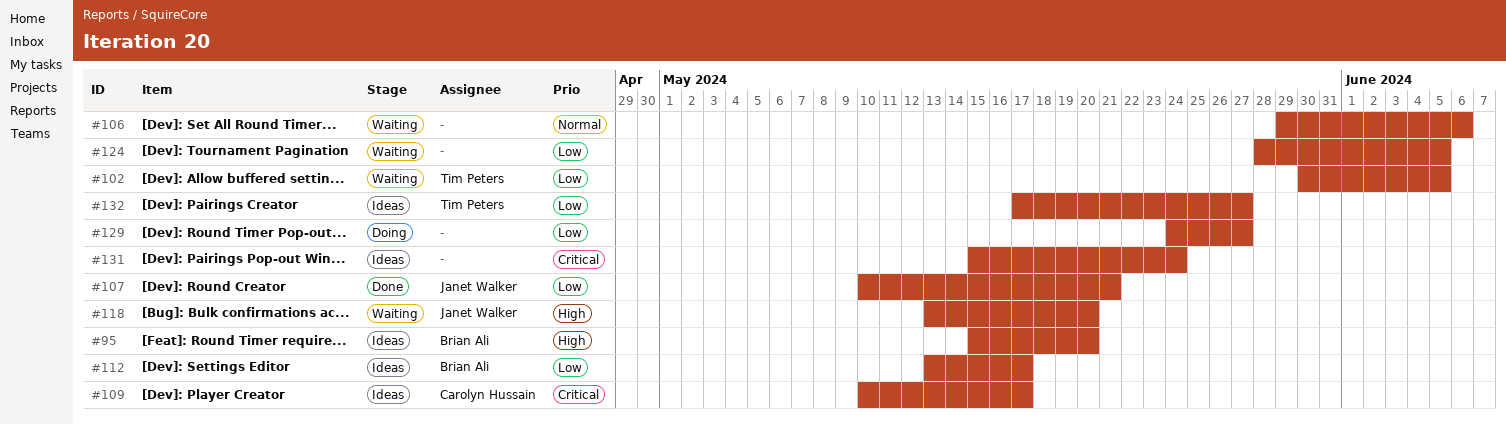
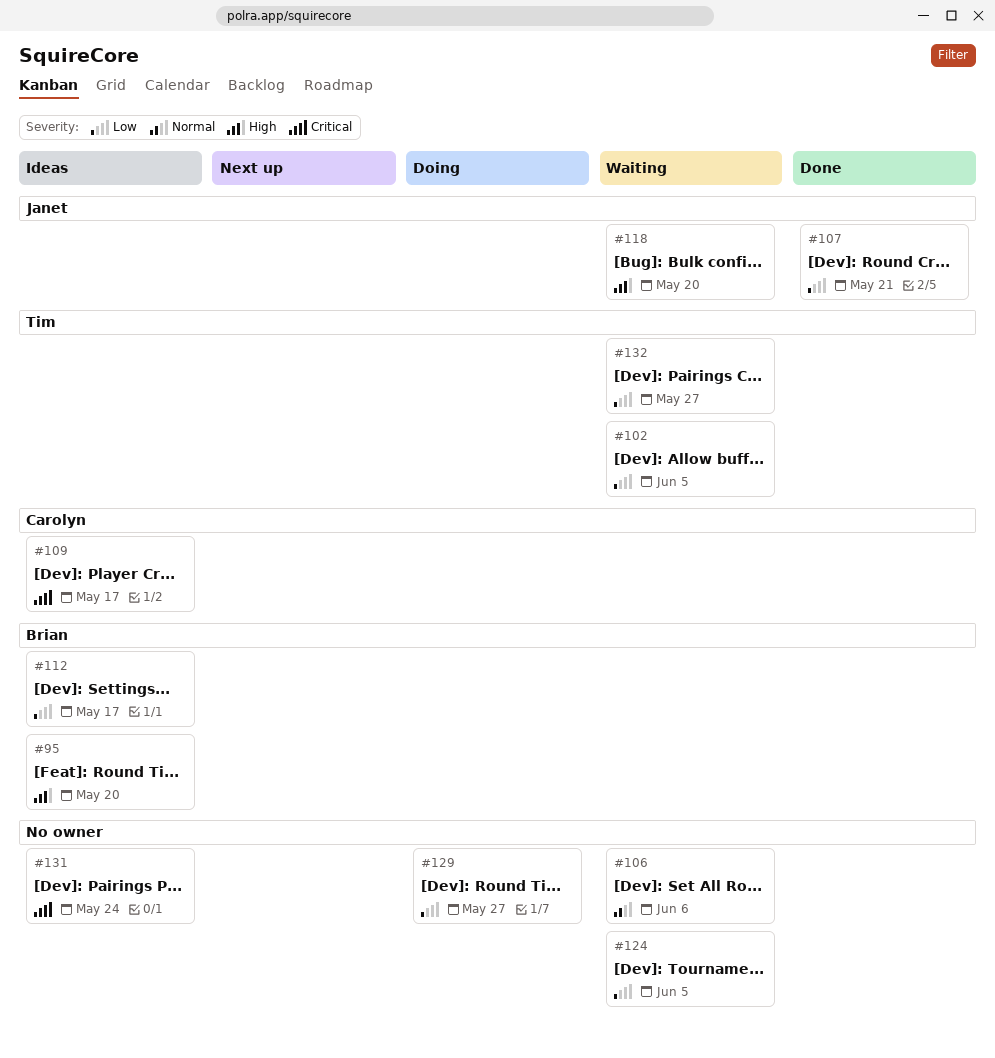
#132, status: Ideas -> Waiting

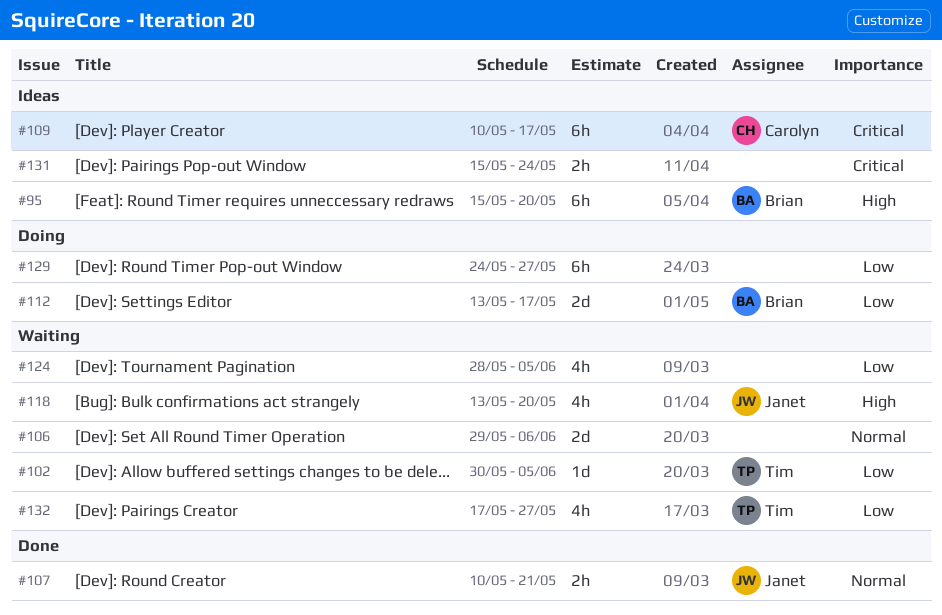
#107, priority: Low -> Normal
#112, status: Ideas -> Doing

